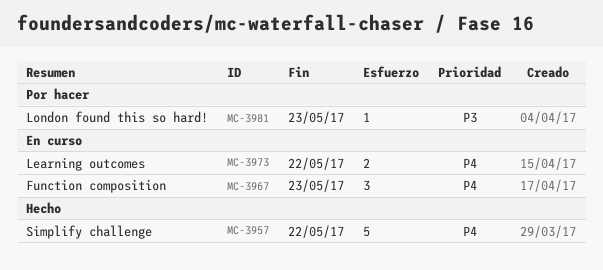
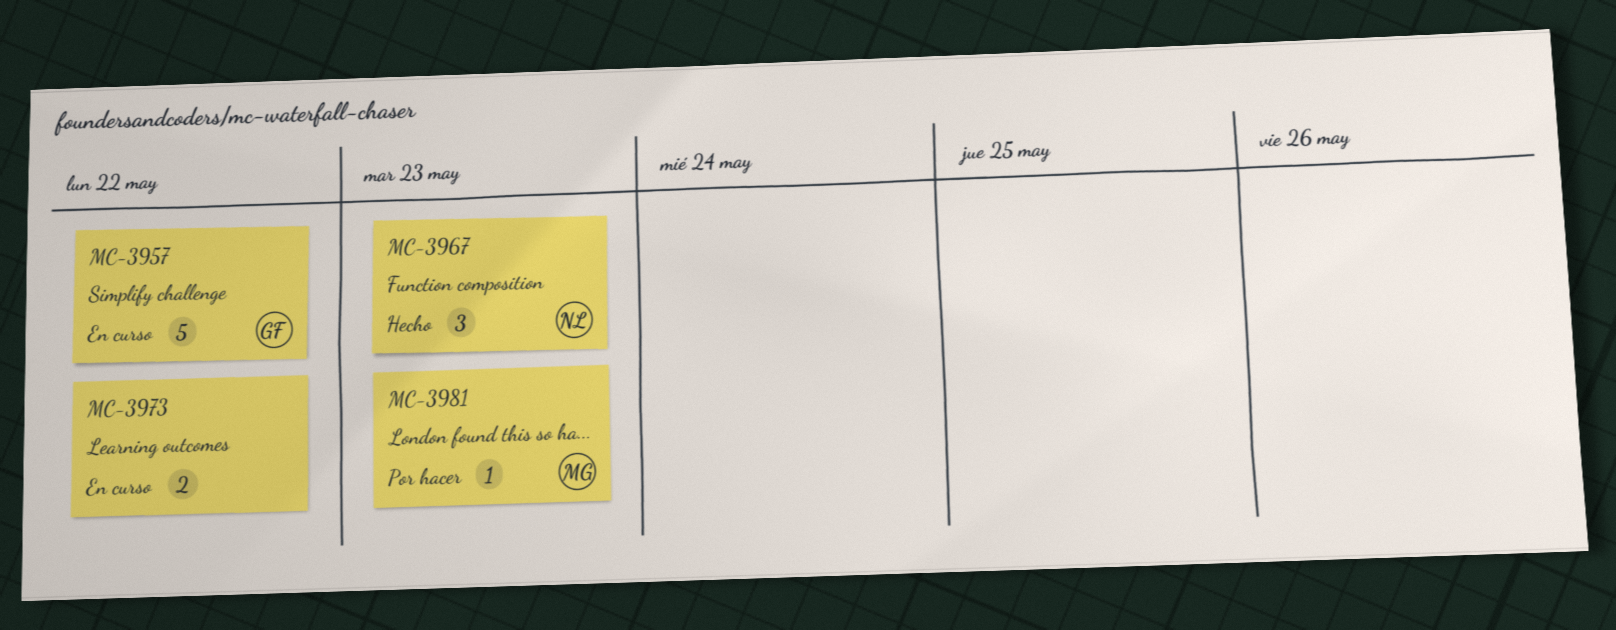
MC-3957, status: Hecho -> En curso
MC-3967, status: En curso -> Hecho

